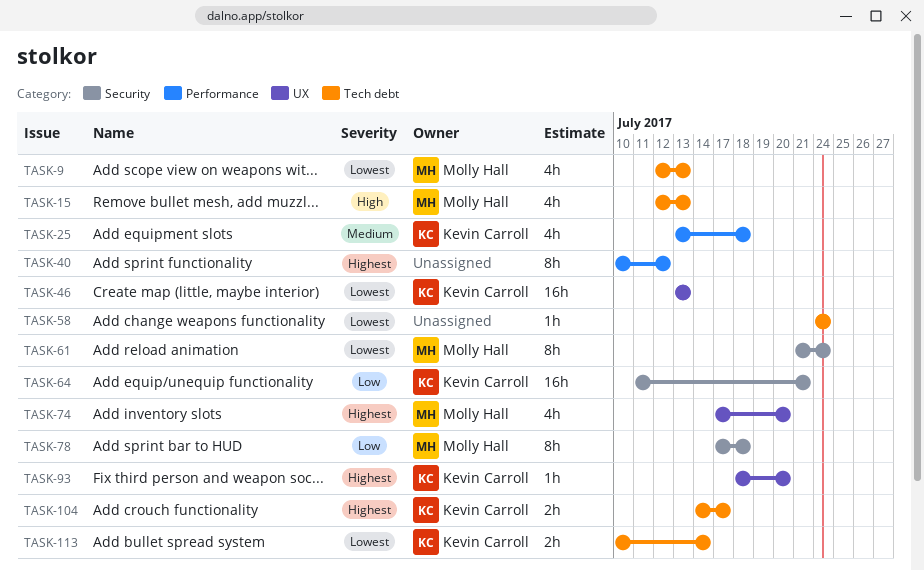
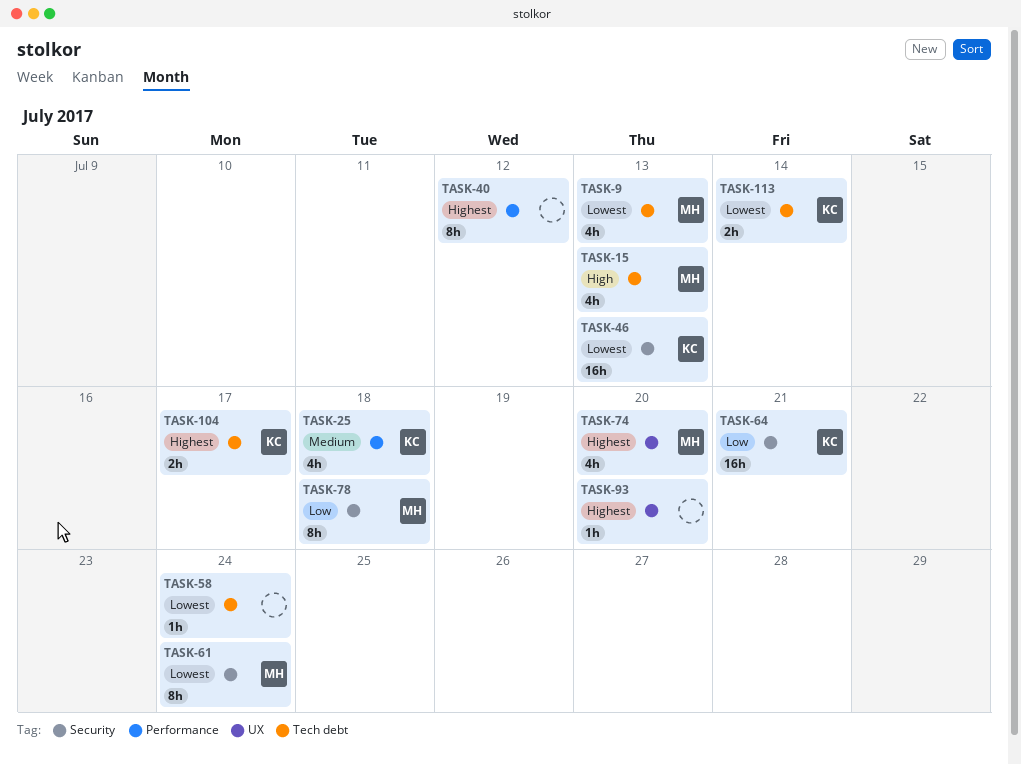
TASK-46, label: UX -> Security
TASK-93, owner: Kevin Carroll -> none

